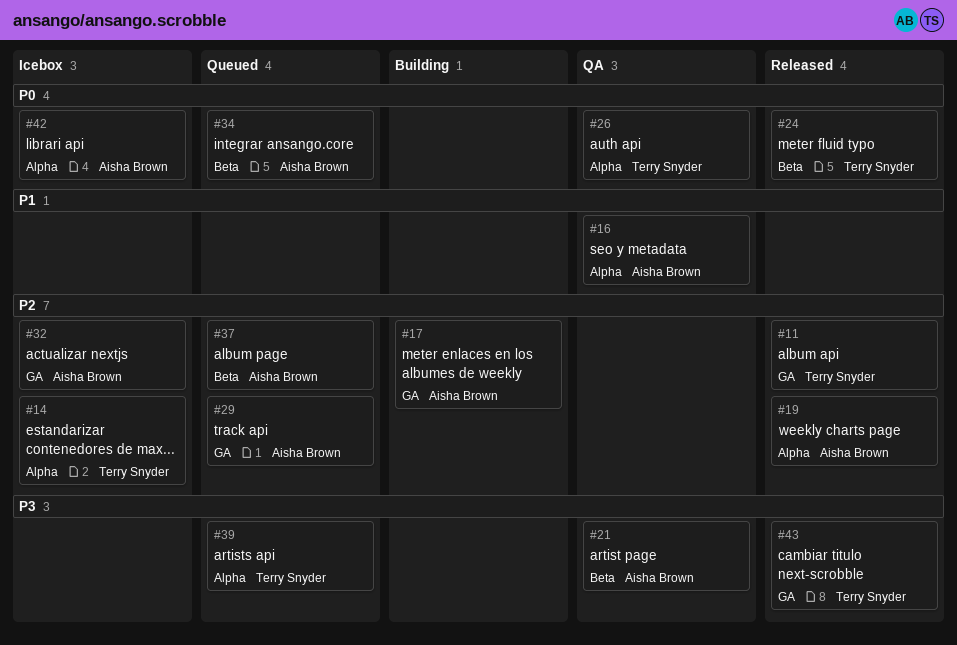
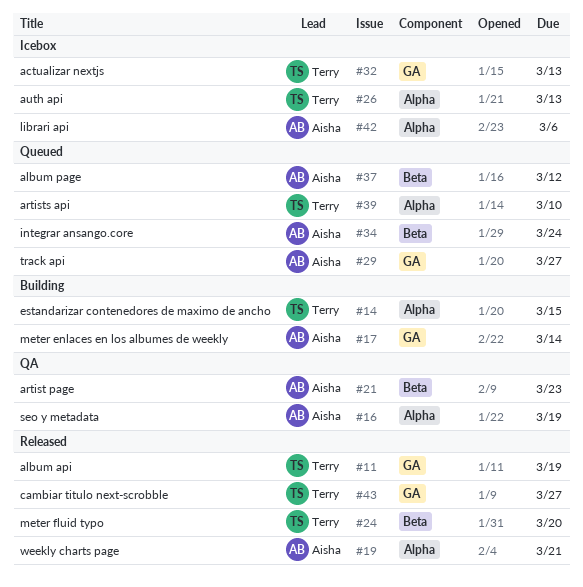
#14, status: Icebox -> Building
#26, status: QA -> Icebox
#32, owner: Aisha Brown -> Terry Snyder

